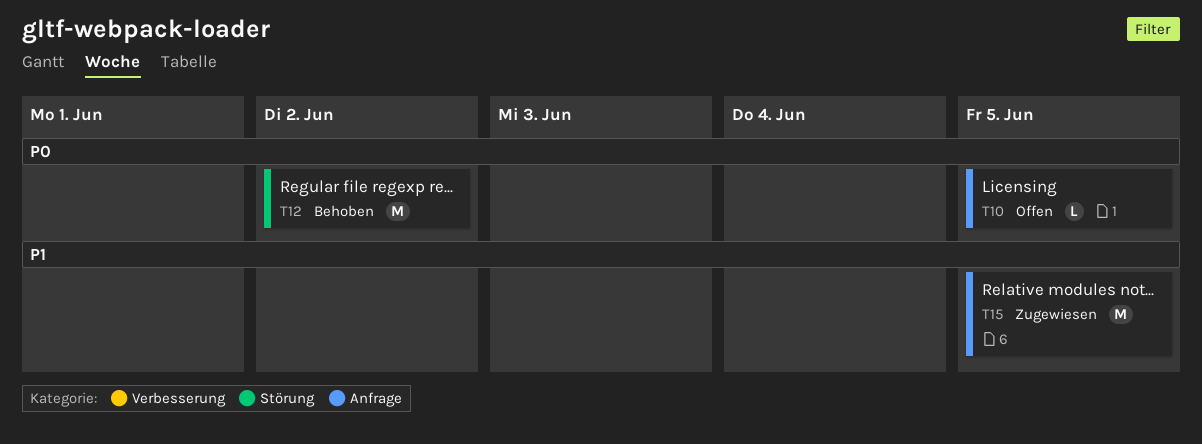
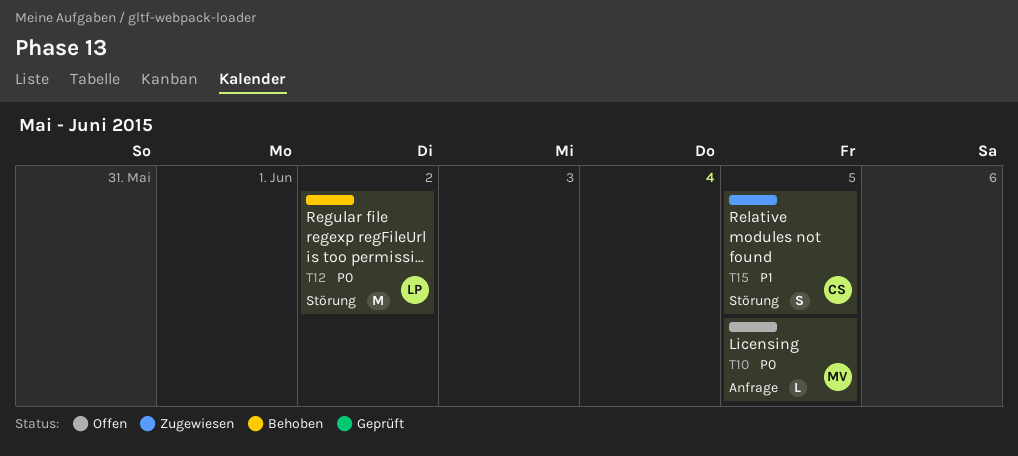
T15, label: Anfrage -> Störung
T15, estimate: M -> S

